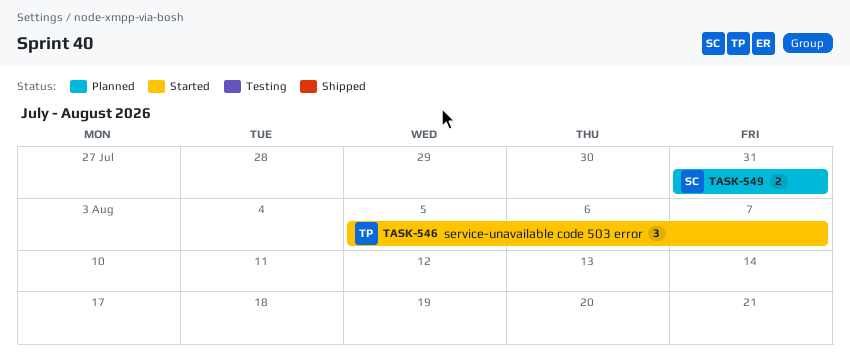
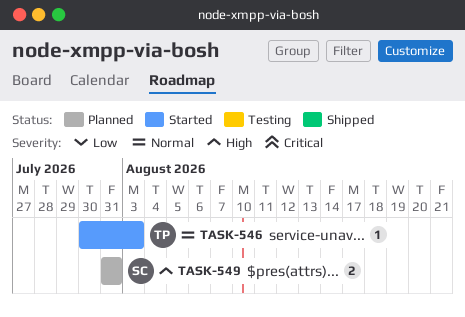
TASK-546, estimate: 3 -> 1
TASK-546, start: Aug 5 -> Jul 30
TASK-546, due: Aug 7 -> Aug 3

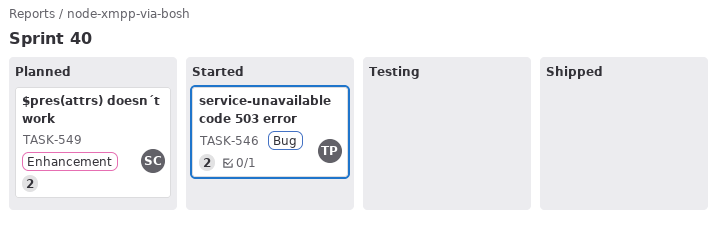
TASK-546, estimate: 1 -> 2

